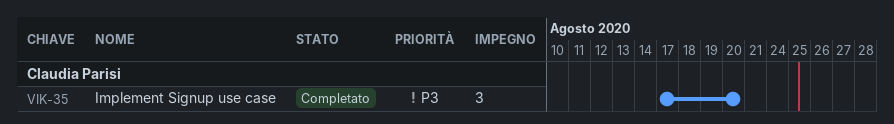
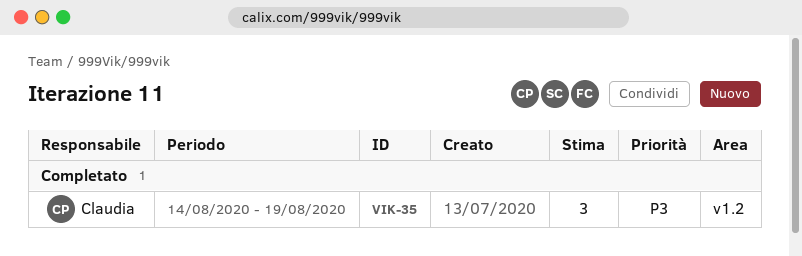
VIK-35, start: Aug 17 -> Aug 14
VIK-35, due: Aug 20 -> Aug 19

